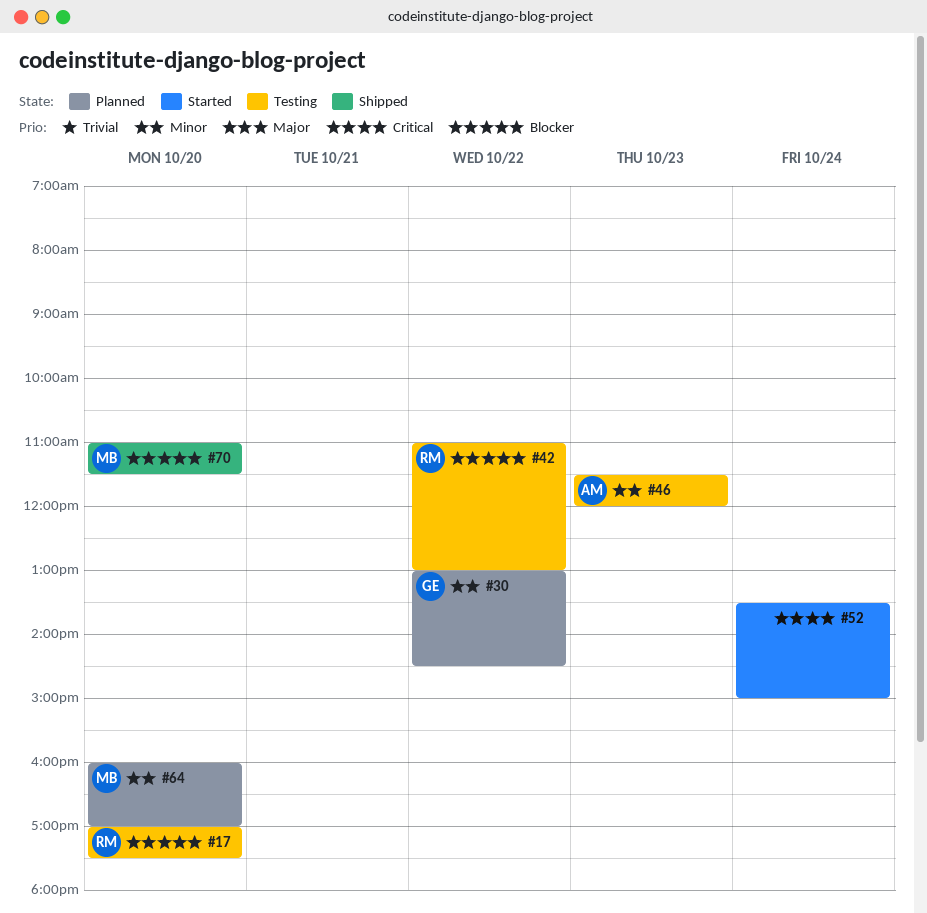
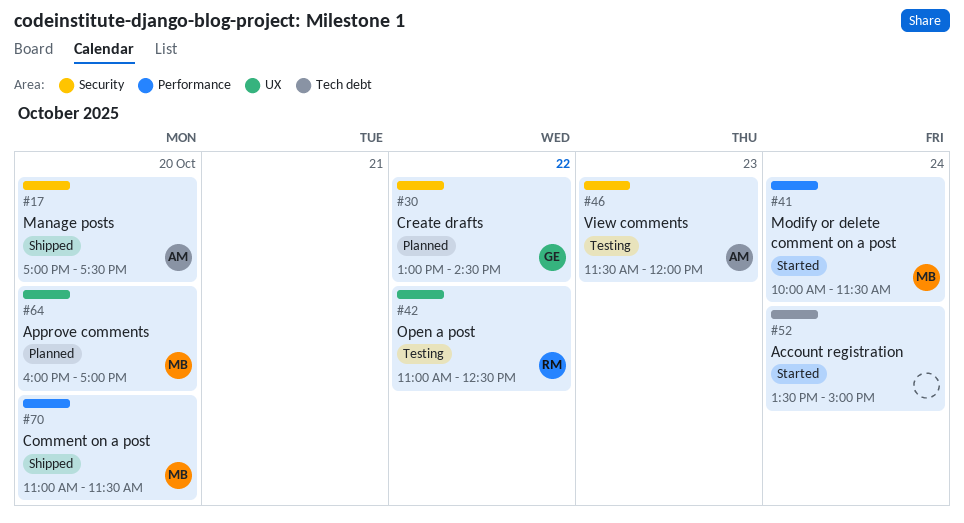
#17, status: Testing -> Shipped
#17, owner: RM -> AM
#41: none -> present
#42, ends: 13:00 -> 12:30

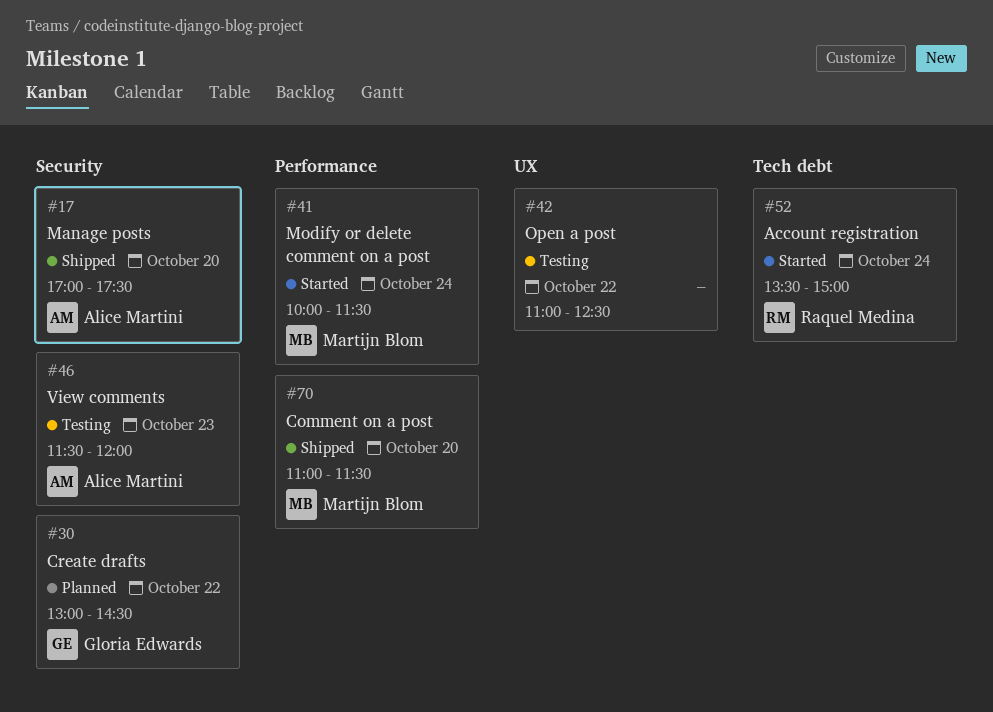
#42, owner: Raquel Medina -> none
#52, owner: none -> Raquel Medina
#64: present -> none

